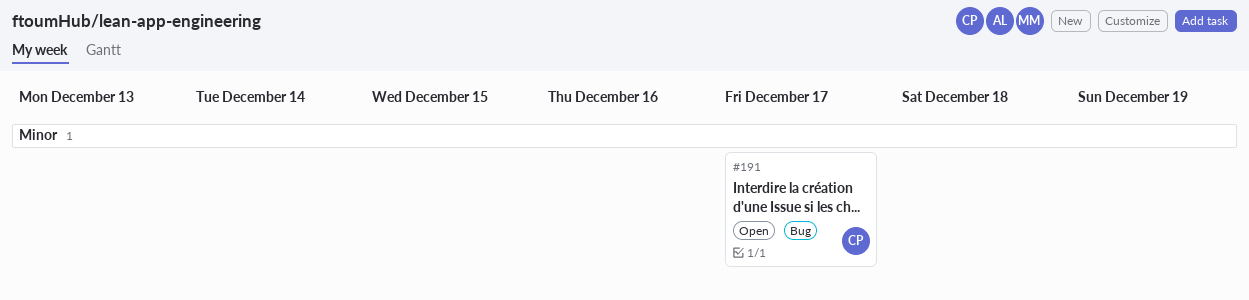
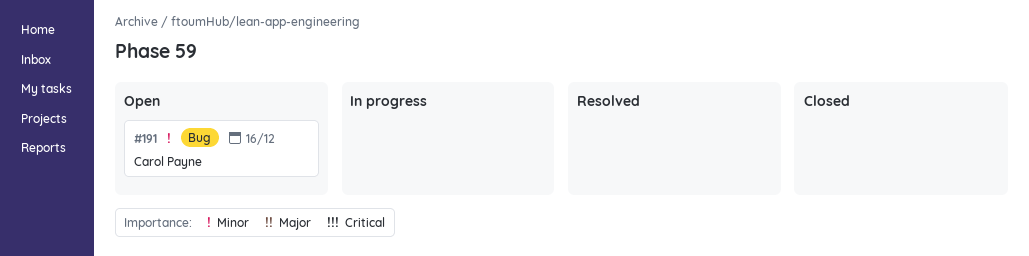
#191, due: Dec 17 -> Dec 16

